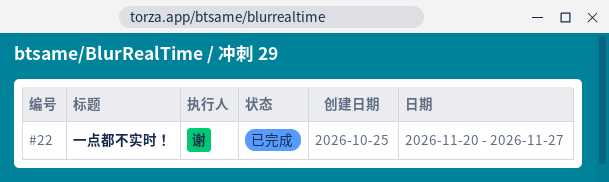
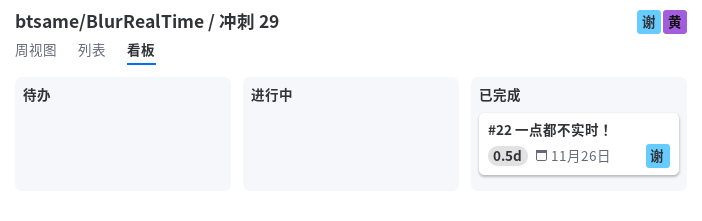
#22, due: Nov 27 -> Nov 26

